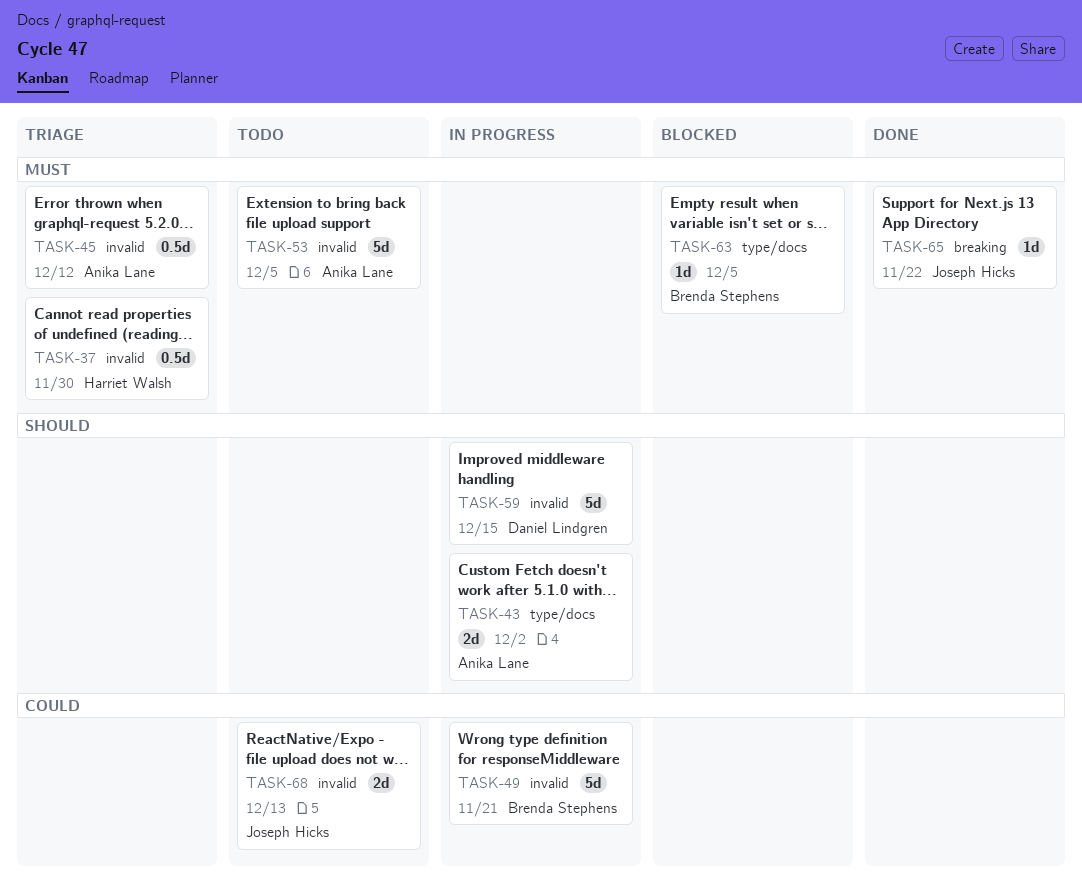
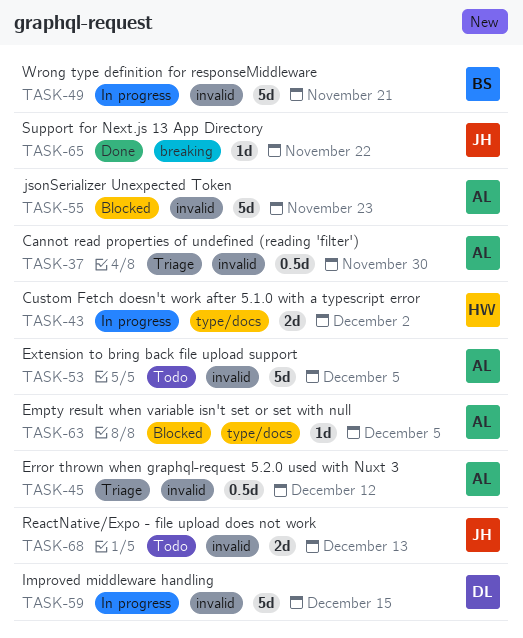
TASK-37, owner: Harriet Walsh -> Anika Lane
TASK-43, owner: Anika Lane -> Harriet Walsh
TASK-55: none -> present
TASK-63, owner: Brenda Stephens -> Anika Lane

